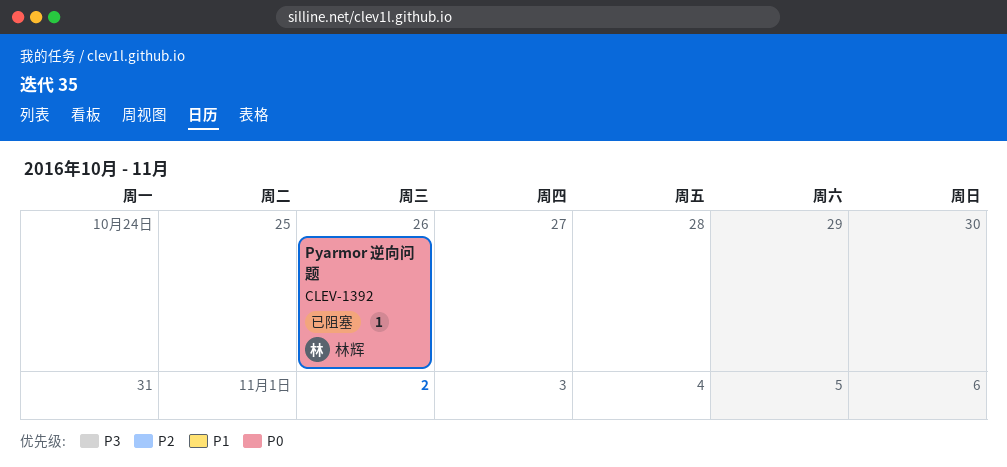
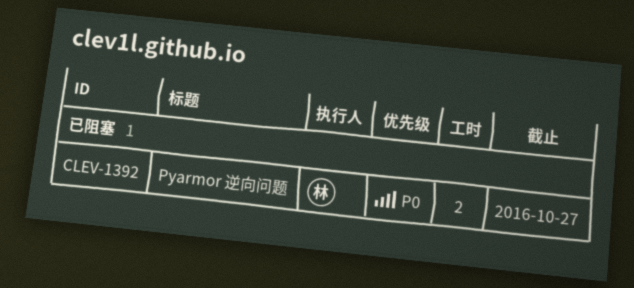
CLEV-1392, estimate: 1 -> 2
CLEV-1392, due: Oct 26 -> Oct 27

